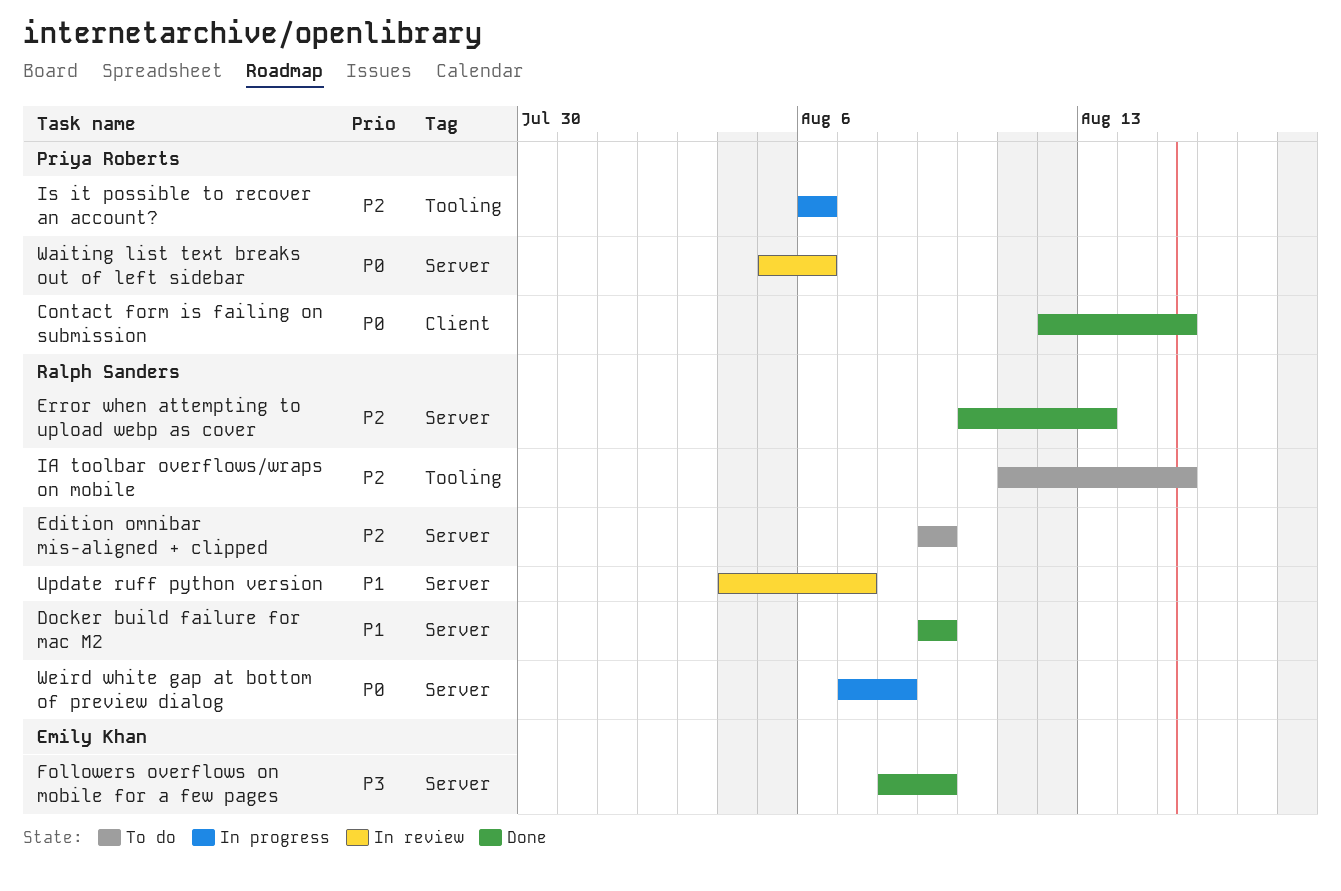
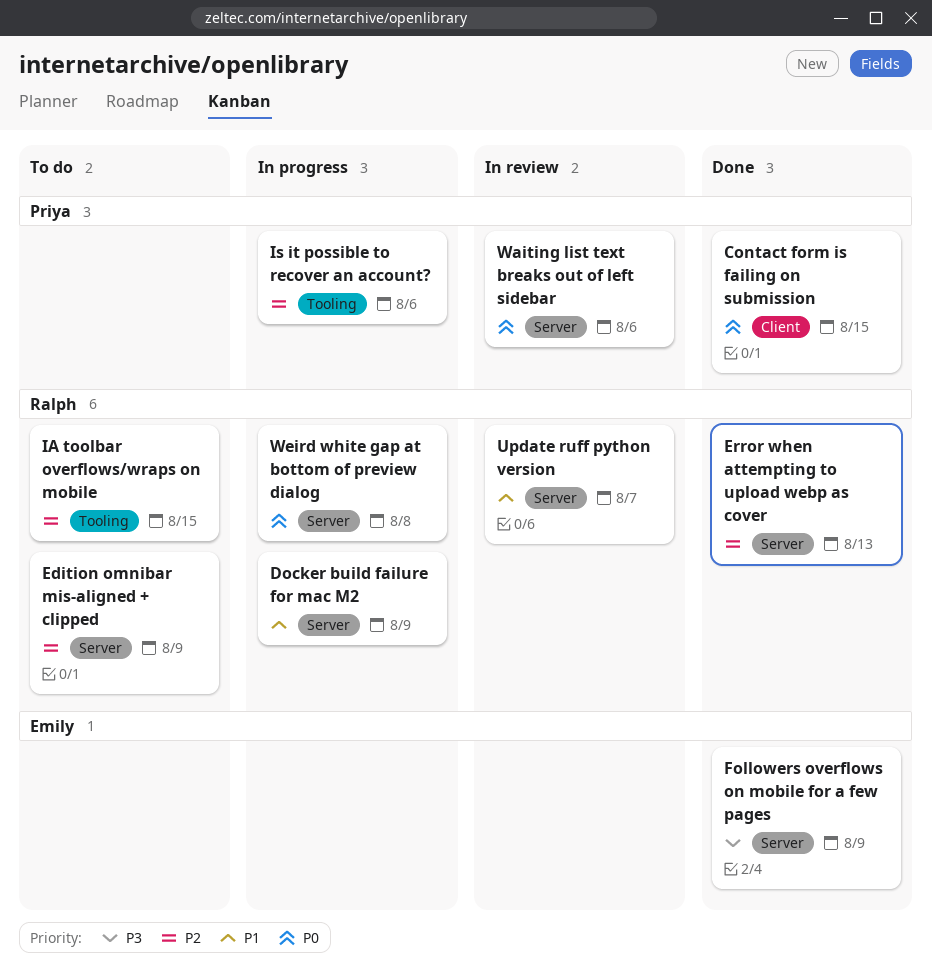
Docker build failure for mac M2, status: Done -> In progress

